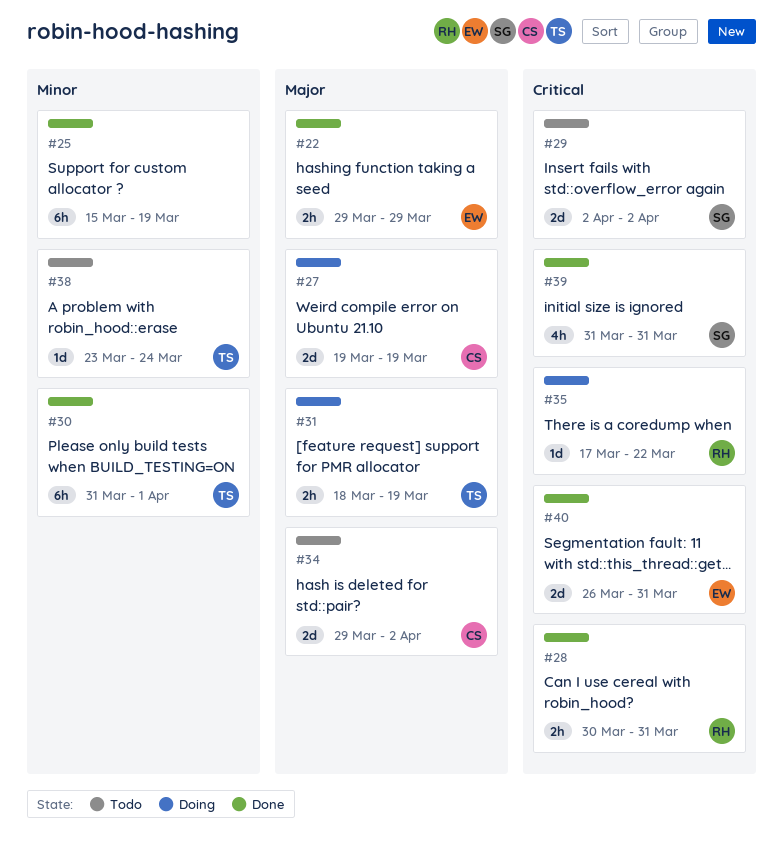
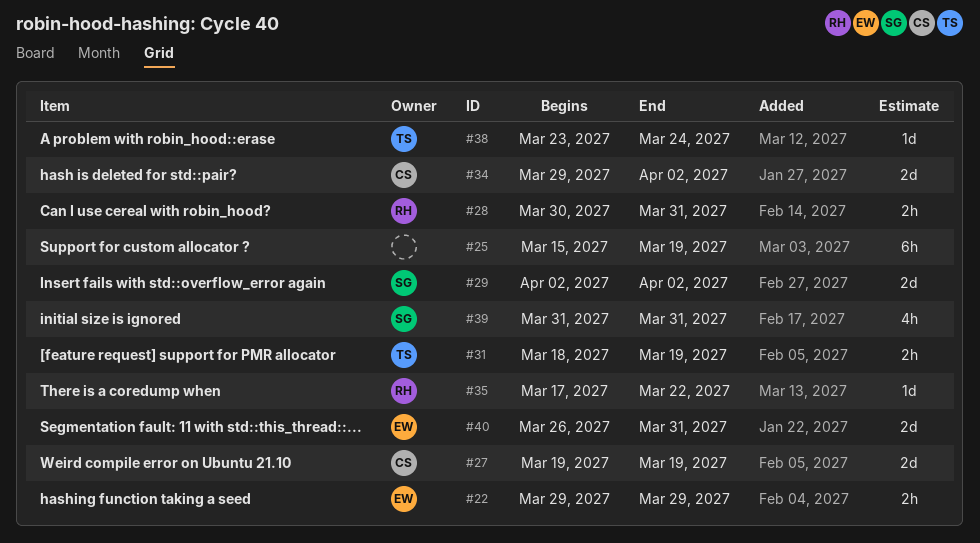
#30: present -> none

